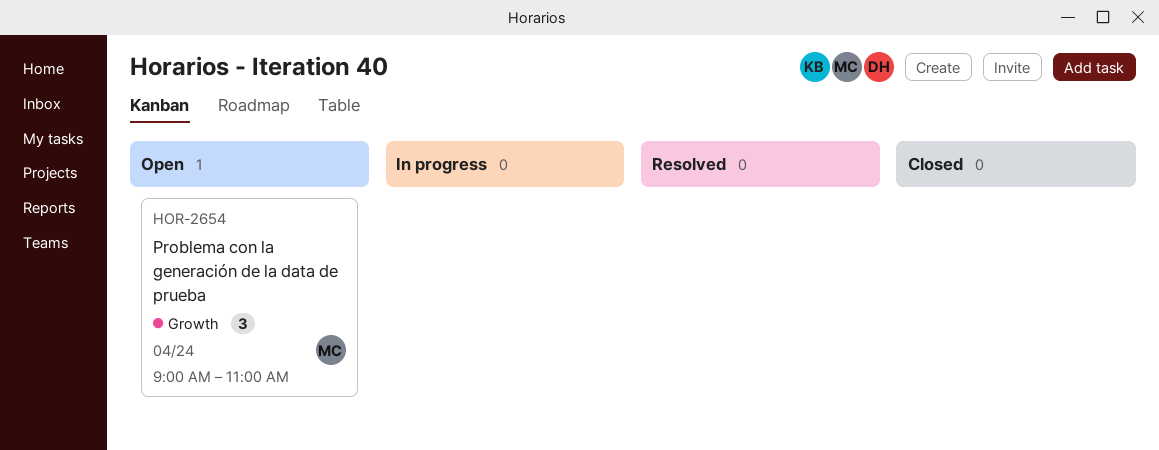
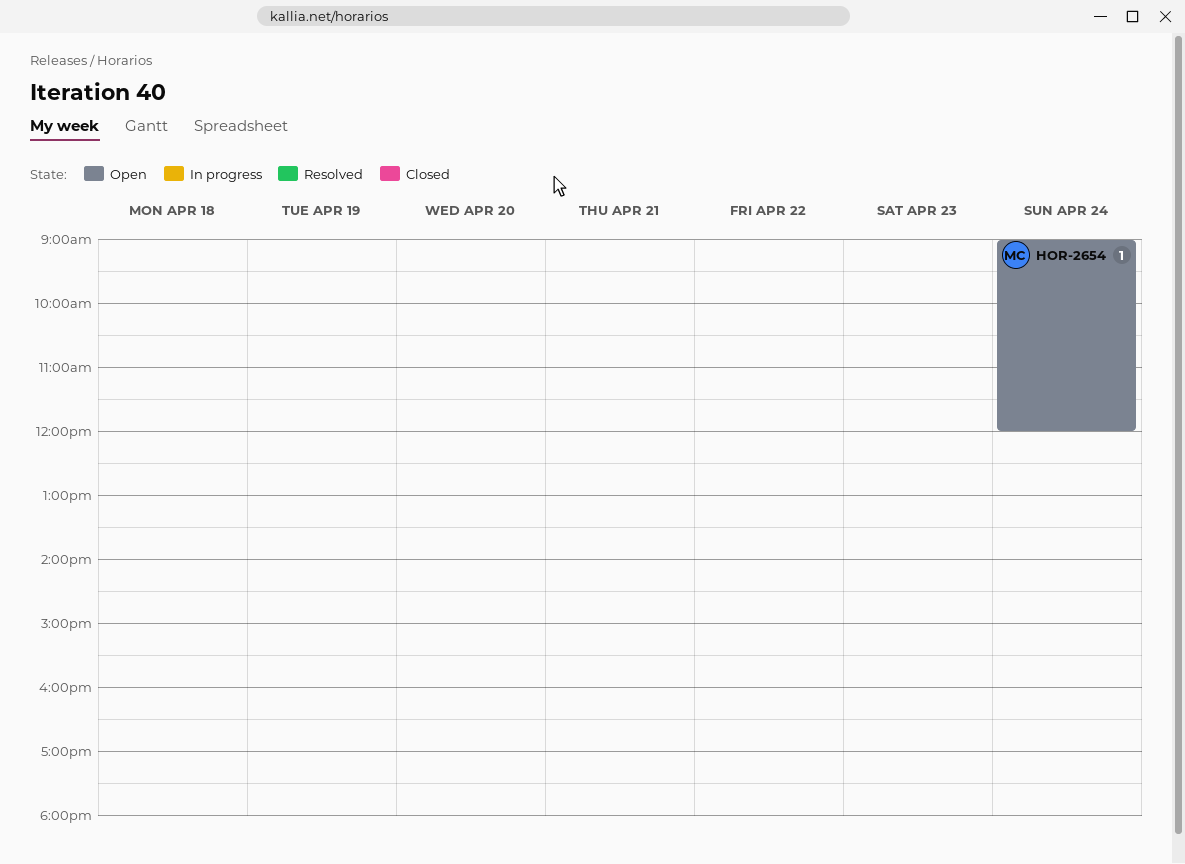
HOR-2654, estimate: 3 -> 1
HOR-2654, ends: 11:00 -> 12:00

